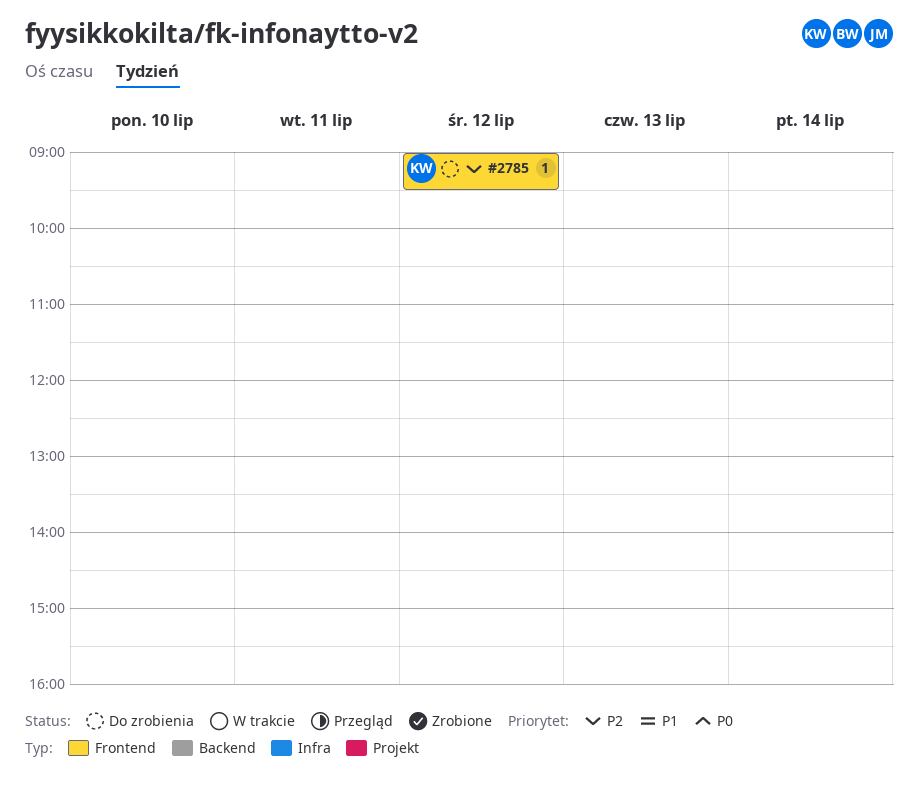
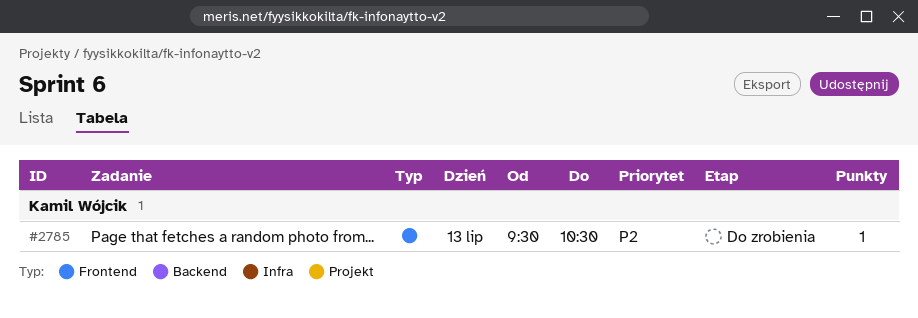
#2785, day: Jul 12 -> Jul 13
#2785, begins: 09:00 -> 09:30
#2785, ends: 09:30 -> 10:30

